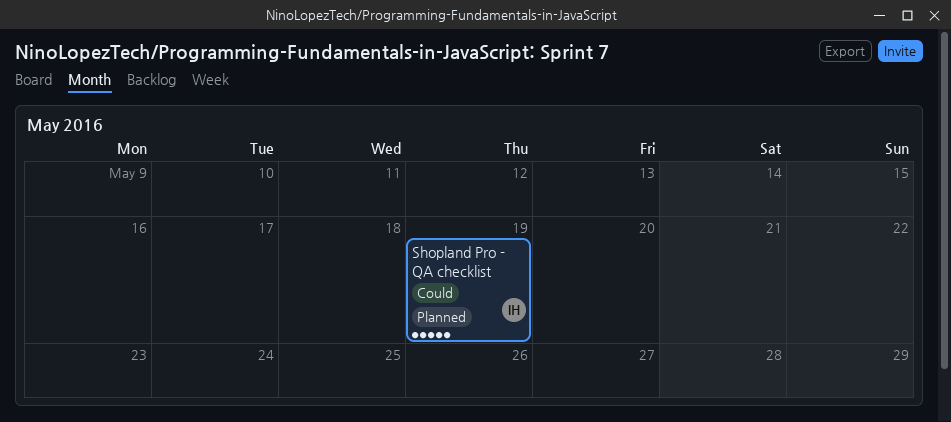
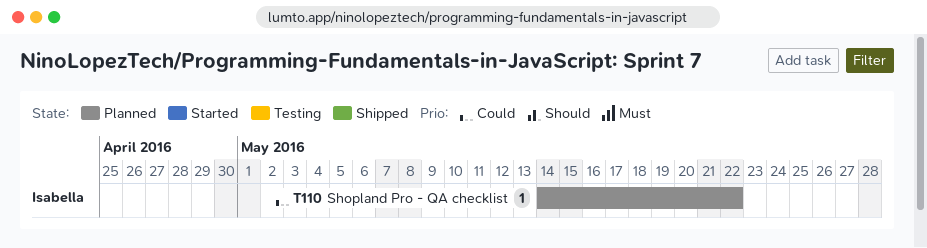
Shopland Pro - QA checklist, estimate: 5 -> 1
Shopland Pro - QA checklist, due: May 19 -> May 22

